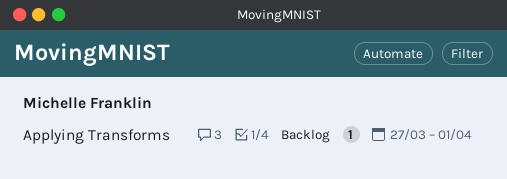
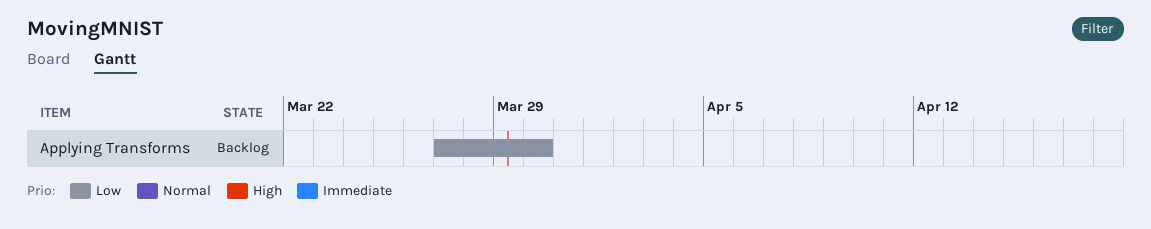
Applying Transforms, due: Apr 1 -> Mar 30

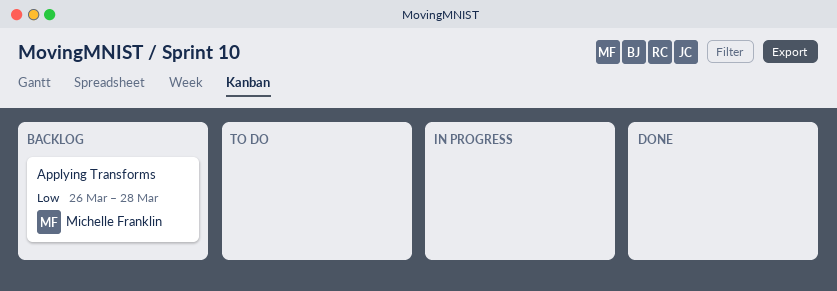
Applying Transforms, start: Mar 27 -> Mar 26
Applying Transforms, due: Mar 30 -> Mar 28

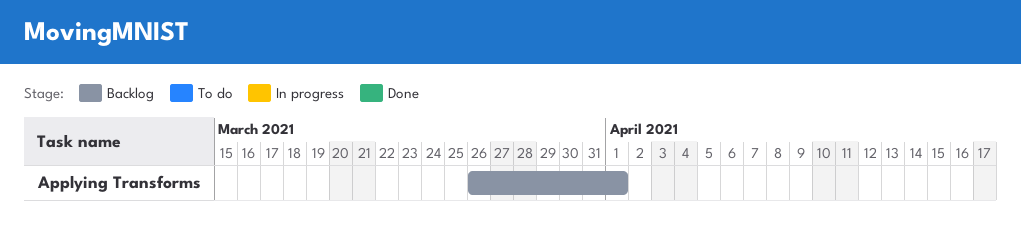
Applying Transforms, due: Mar 28 -> Apr 1

